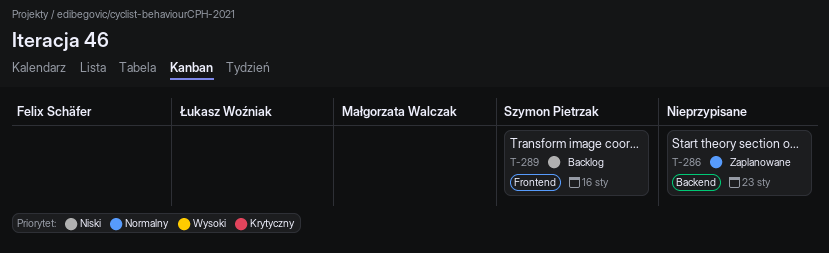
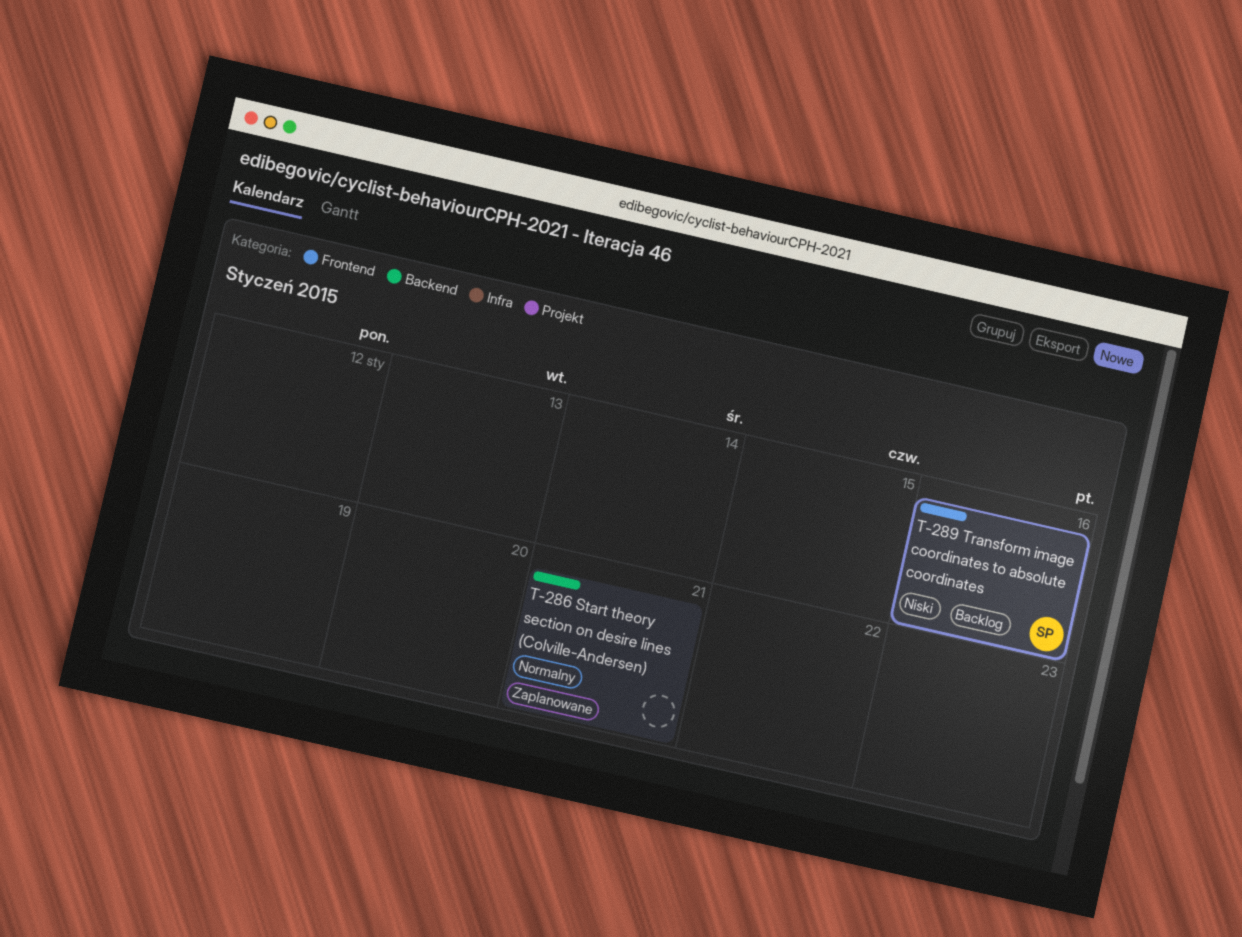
T-286, due: Jan 23 -> Jan 21

